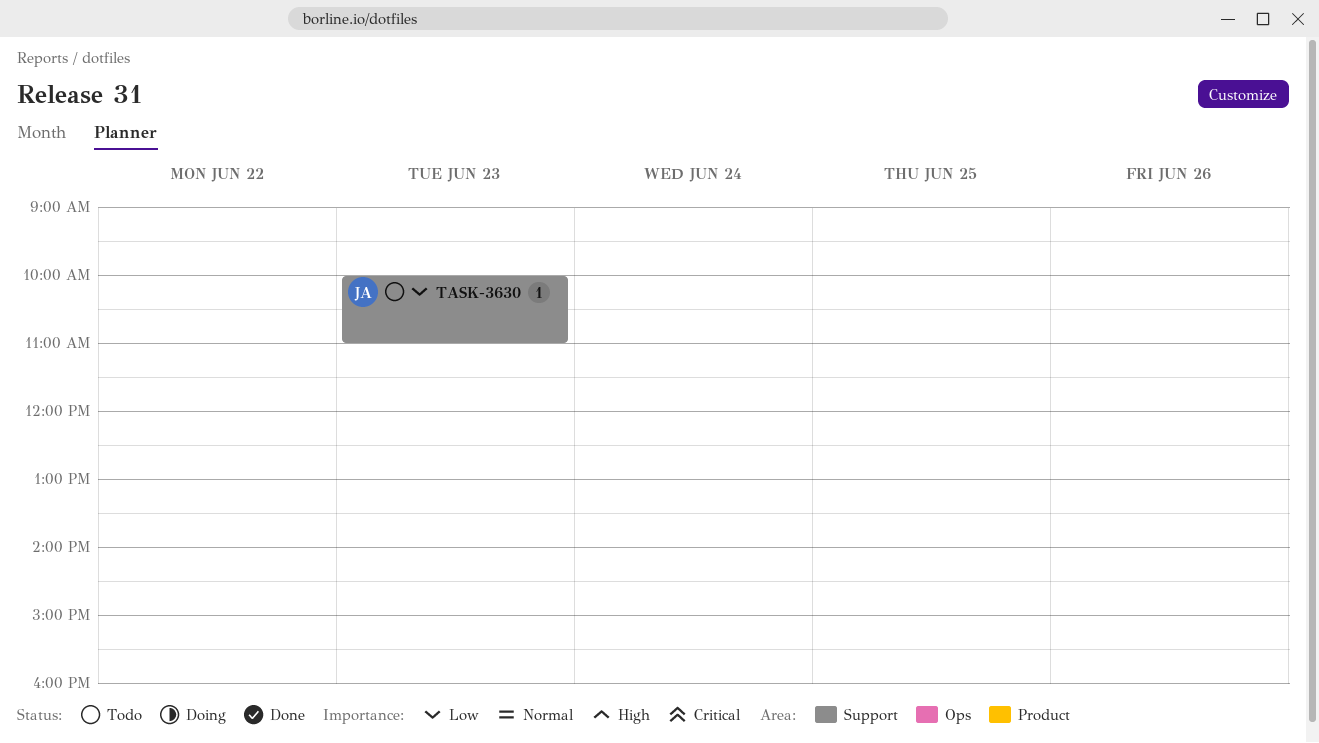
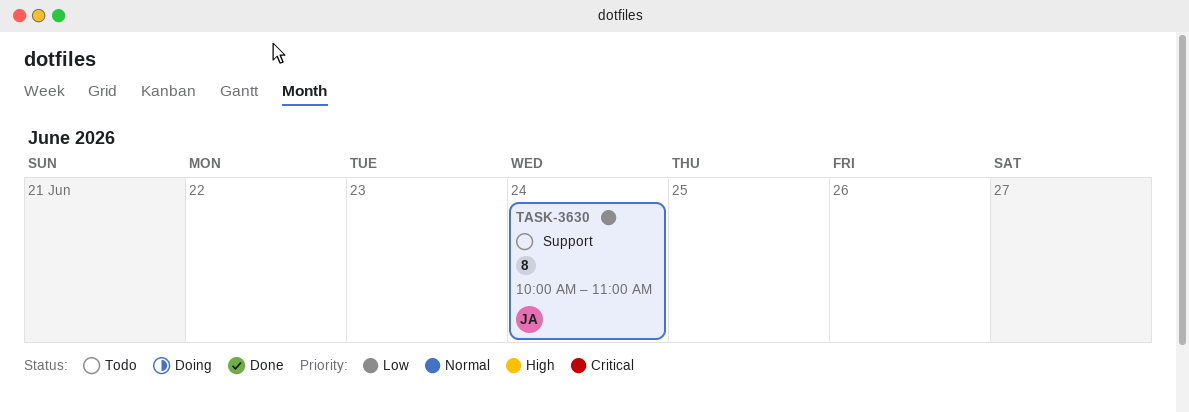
TASK-3630, estimate: 1 -> 8
TASK-3630, day: Jun 23 -> Jun 24

